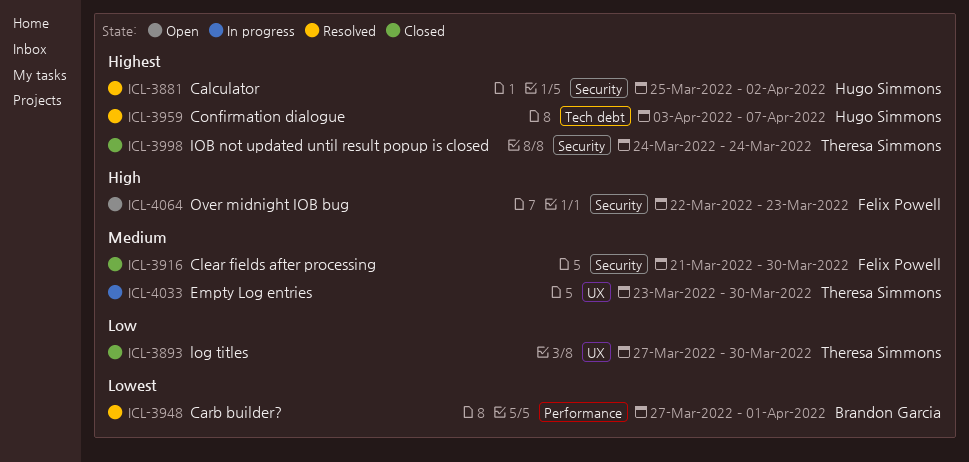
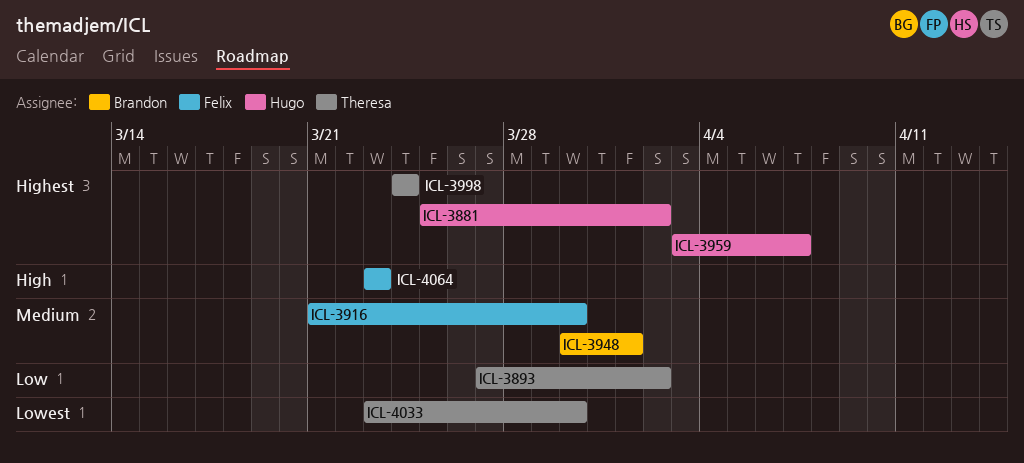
ICL-3893, due: Mar 30 -> Apr 2
ICL-3948, priority: Lowest -> Medium
ICL-3948, start: Mar 27 -> Mar 30
ICL-4033, priority: Medium -> Lowest
ICL-4064, start: Mar 22 -> Mar 23

